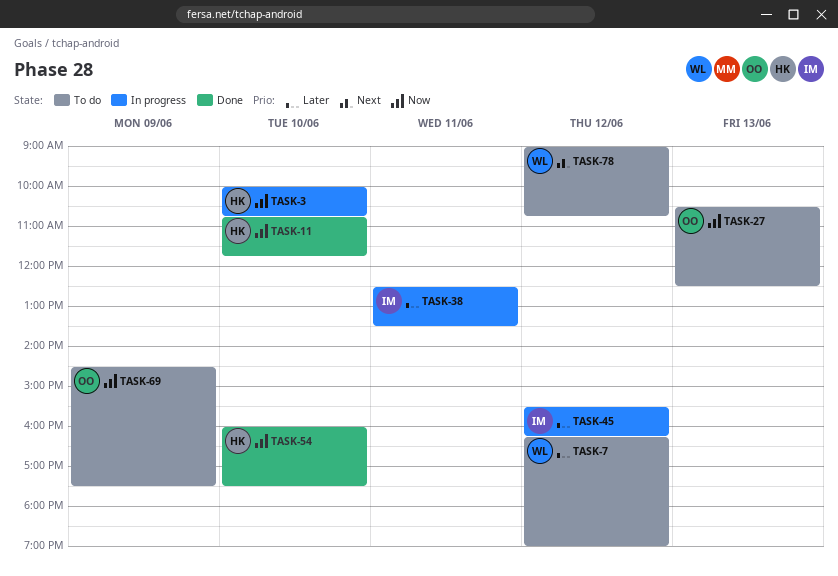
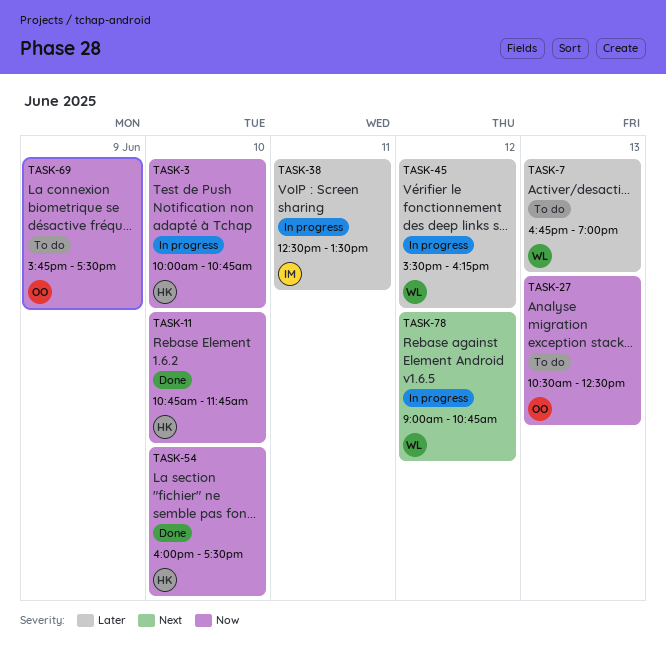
TASK-7, day: Jun 12 -> Jun 13
TASK-7, begins: 16:15 -> 16:45
TASK-45, owner: IM -> WL
TASK-69, begins: 14:30 -> 15:45
TASK-78, status: To do -> In progress

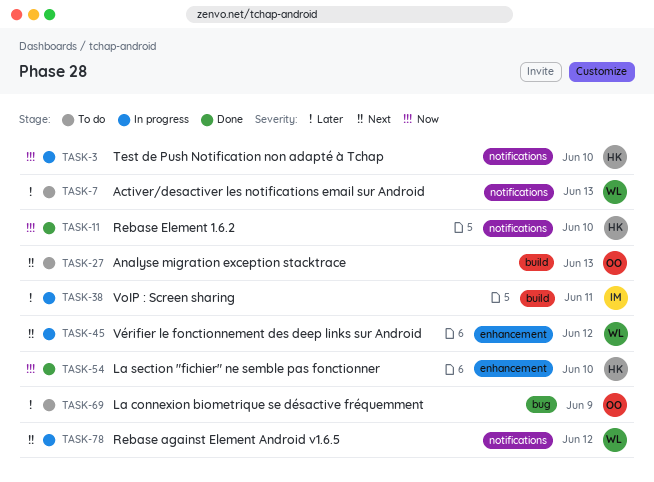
TASK-27, priority: Now -> Next
TASK-45, priority: Later -> Next
TASK-69, priority: Now -> Later

